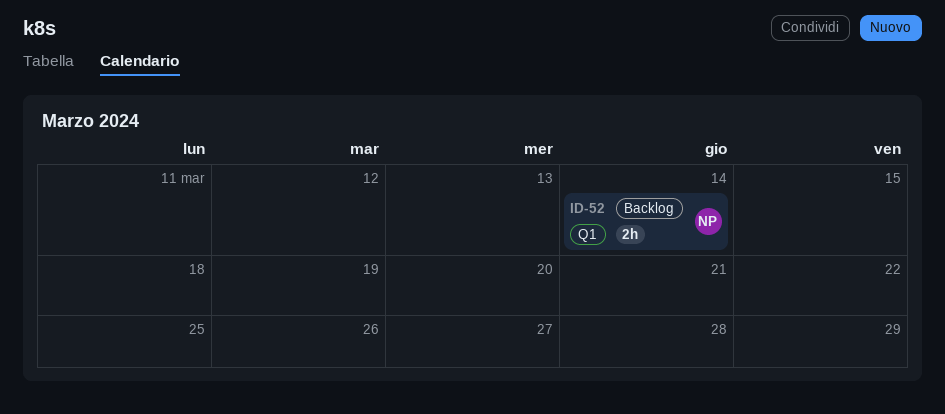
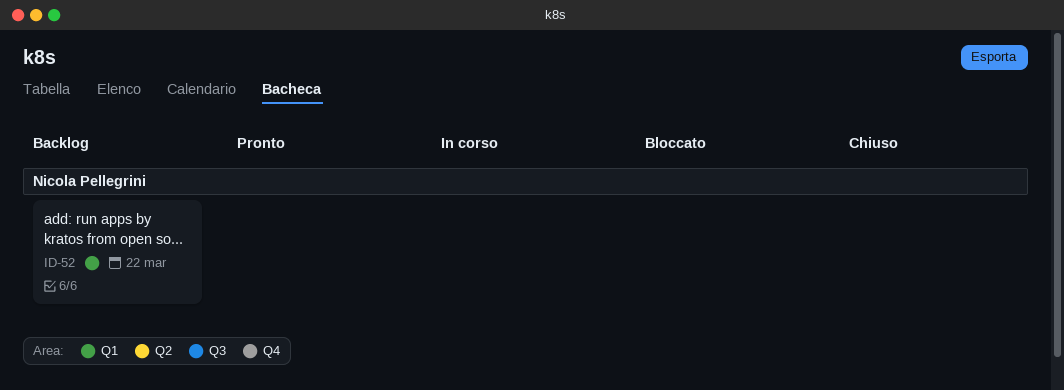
ID-52, due: Mar 14 -> Mar 22

